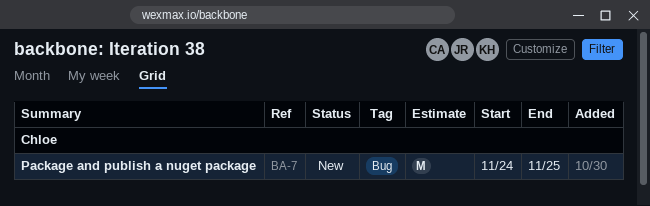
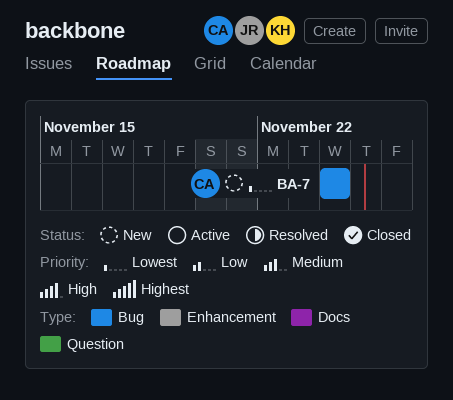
BA-7, due: Nov 25 -> Nov 24

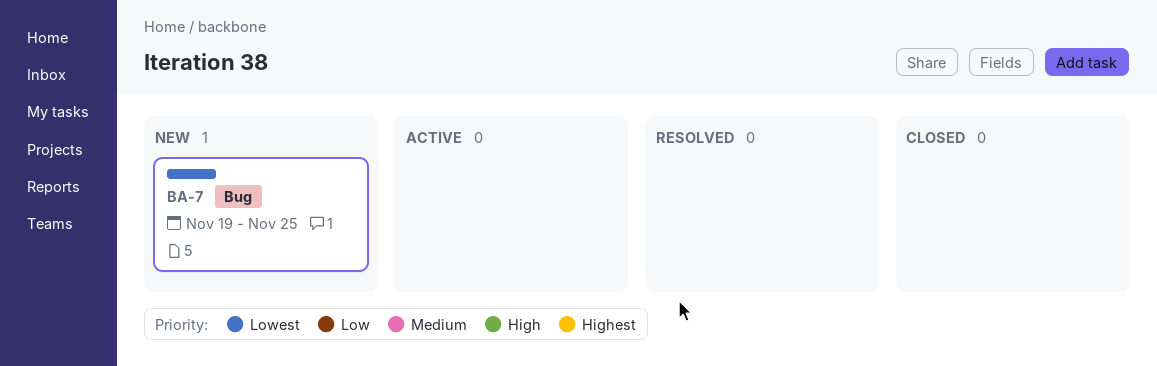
BA-7, start: Nov 24 -> Nov 19
BA-7, due: Nov 24 -> Nov 25

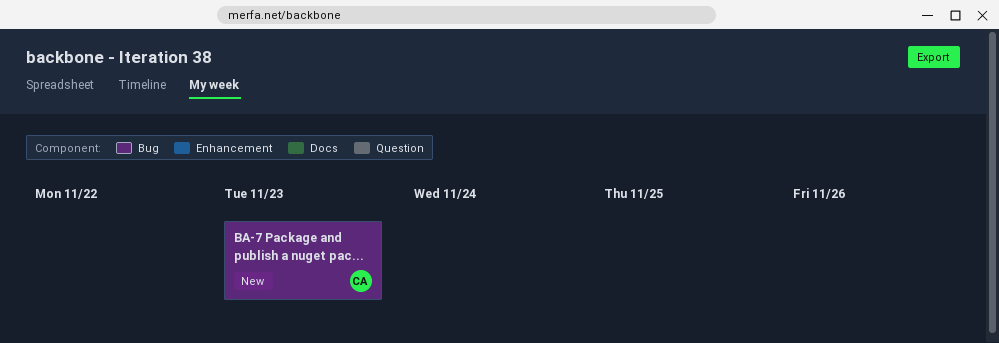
BA-7, due: Nov 25 -> Nov 23

